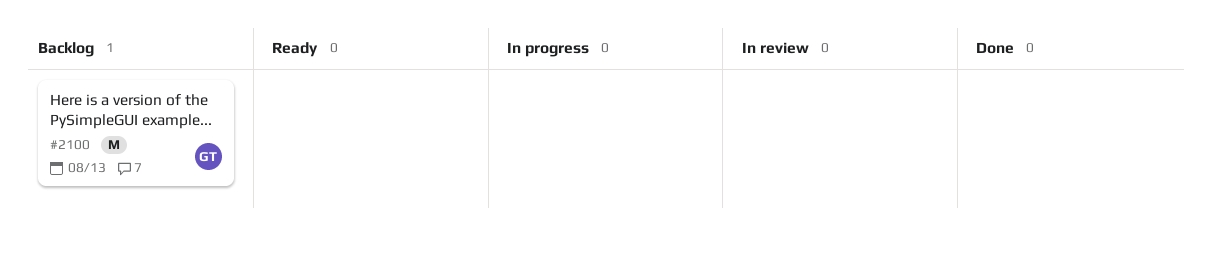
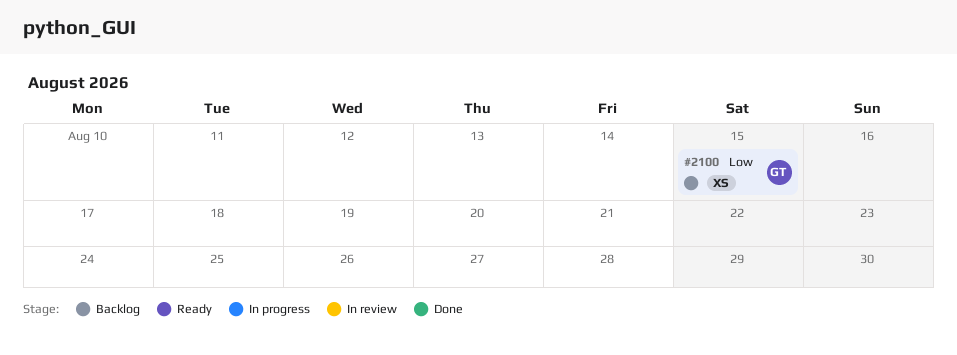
#2100, estimate: M -> XS
#2100, due: Aug 13 -> Aug 15

